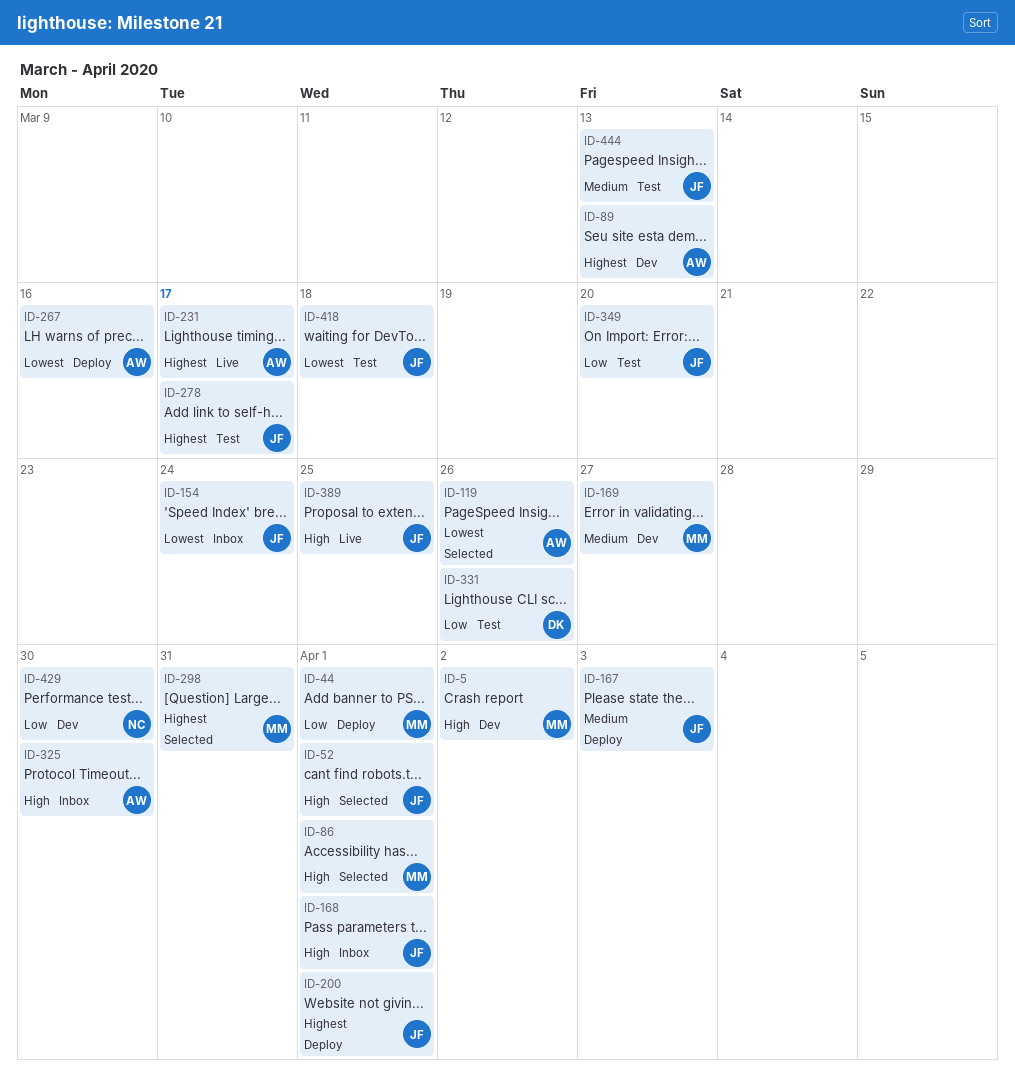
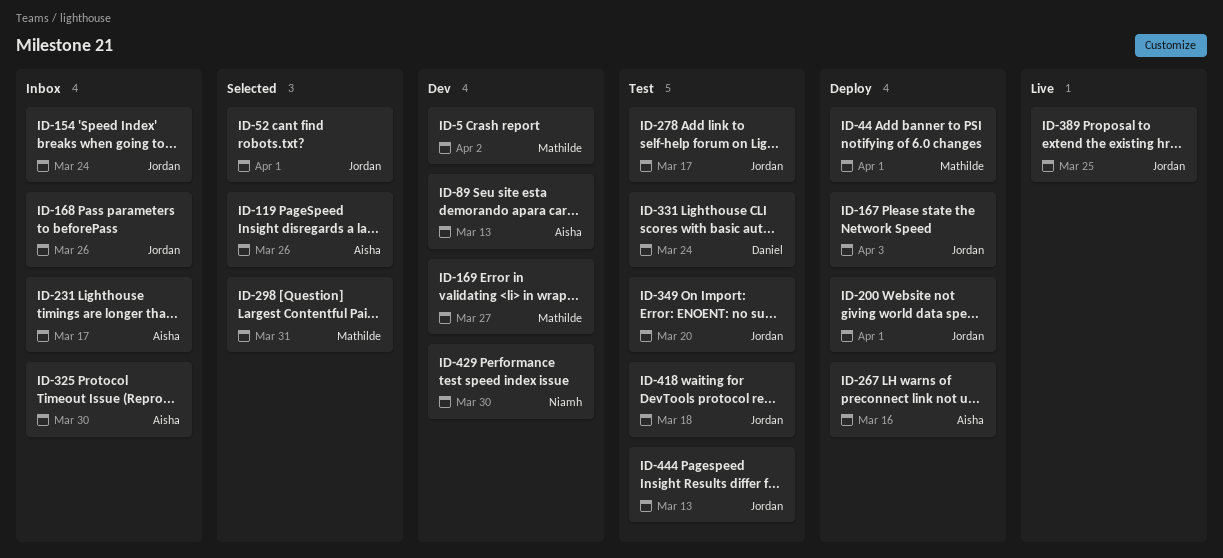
ID-86: present -> none
ID-168, due: Apr 1 -> Mar 26
ID-231, status: Live -> Inbox
ID-331, due: Mar 26 -> Mar 24

